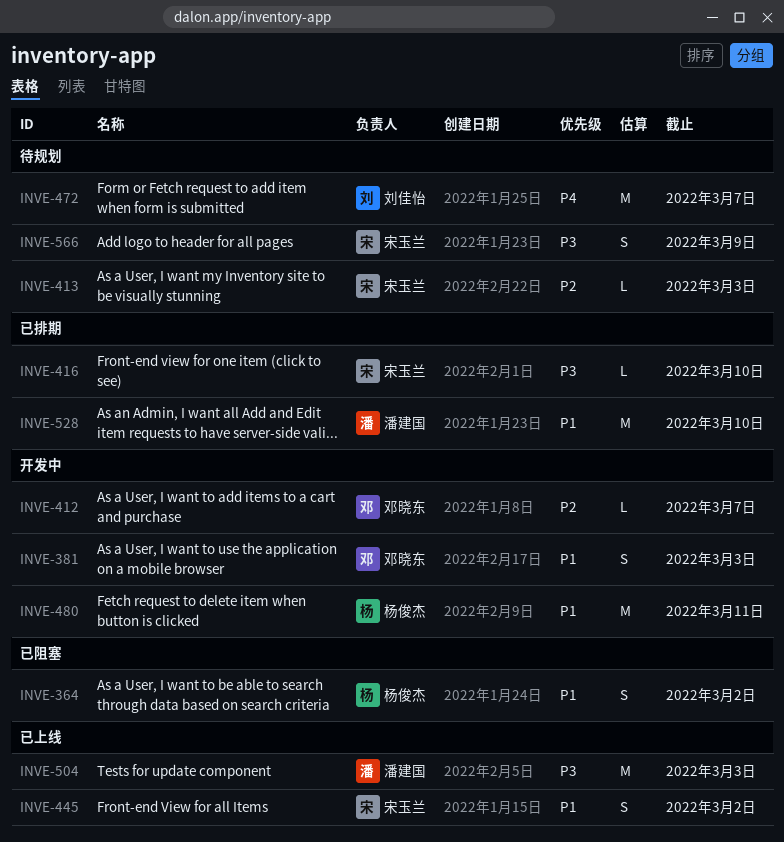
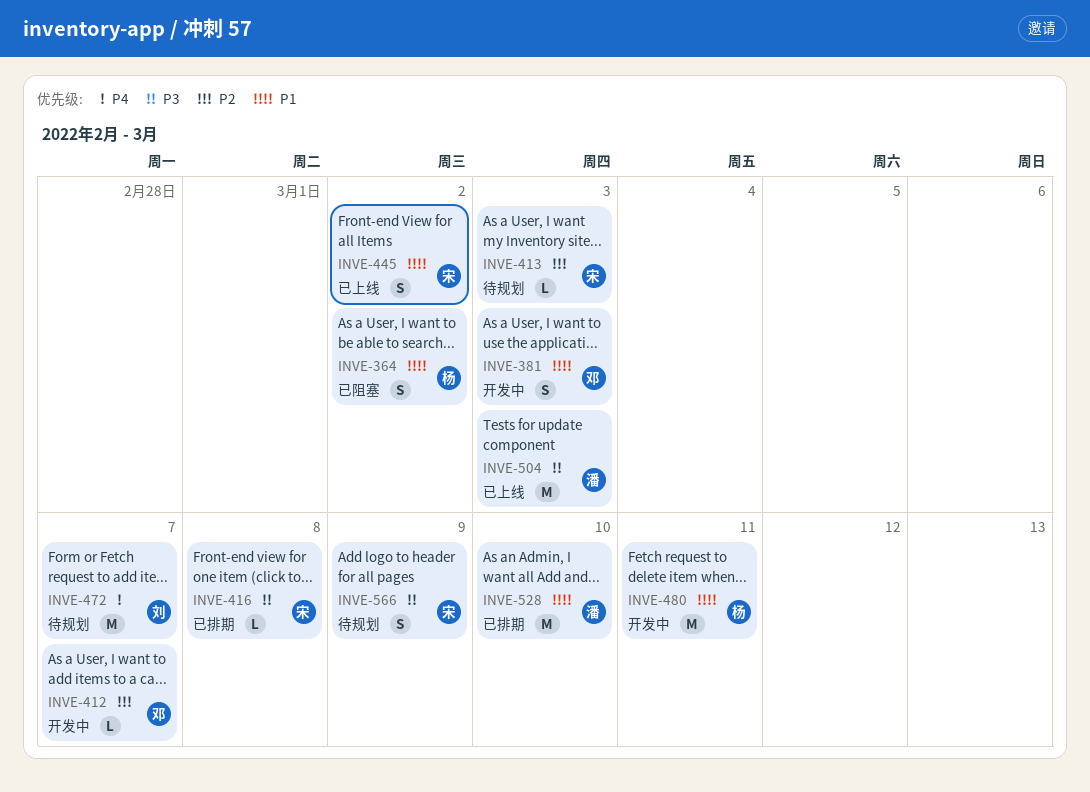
INVE-416, due: Mar 10 -> Mar 8

